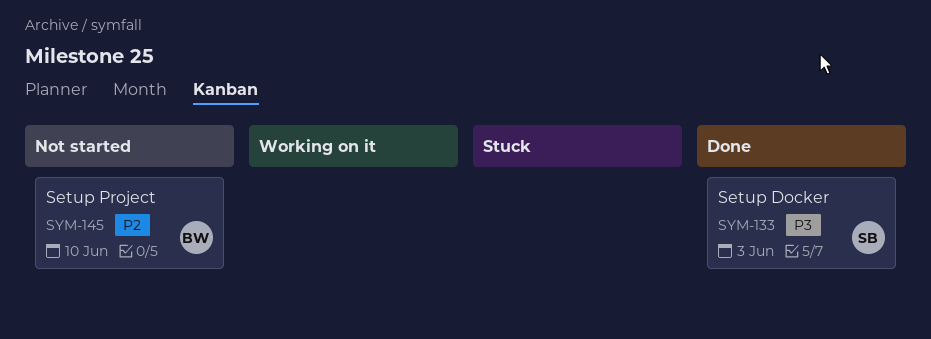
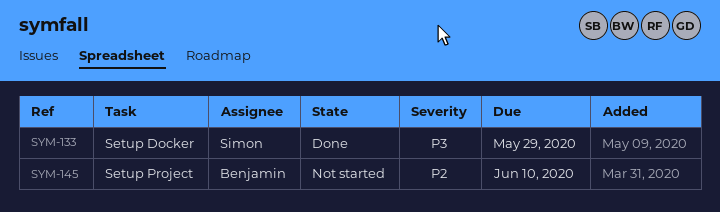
SYM-133, due: Jun 3 -> May 29

